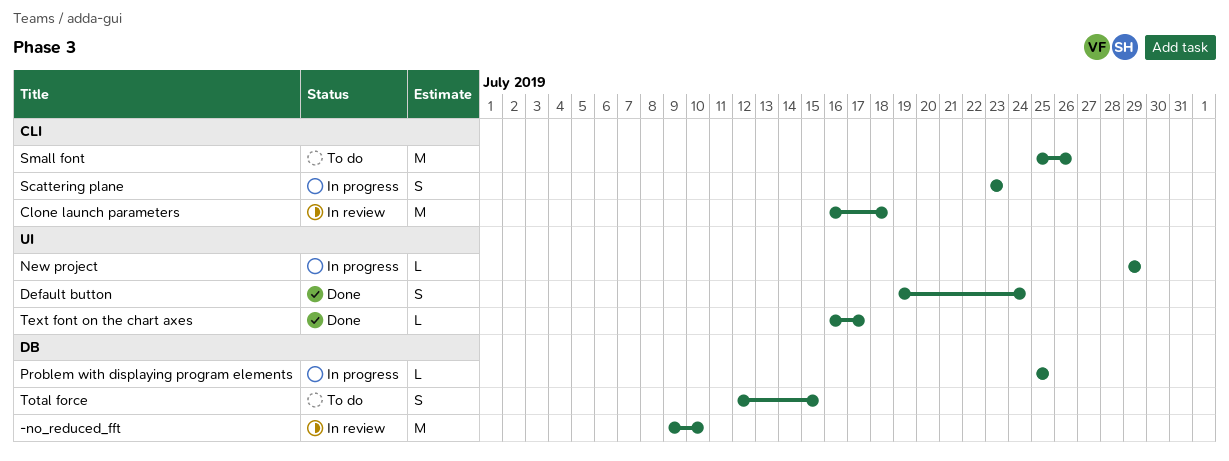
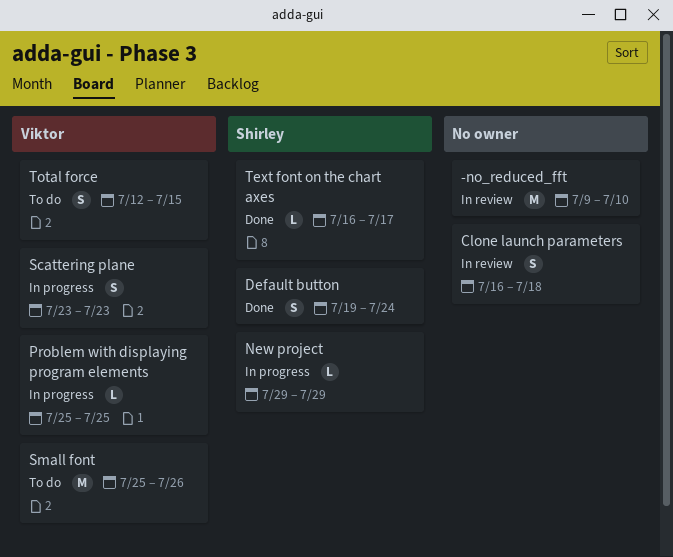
Clone launch parameters, estimate: M -> S

